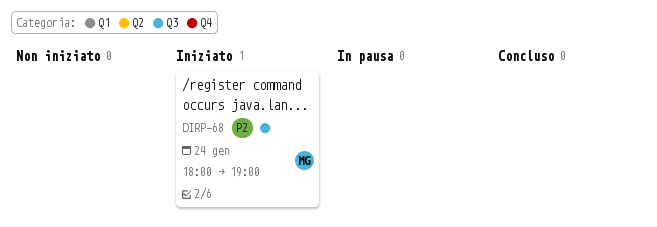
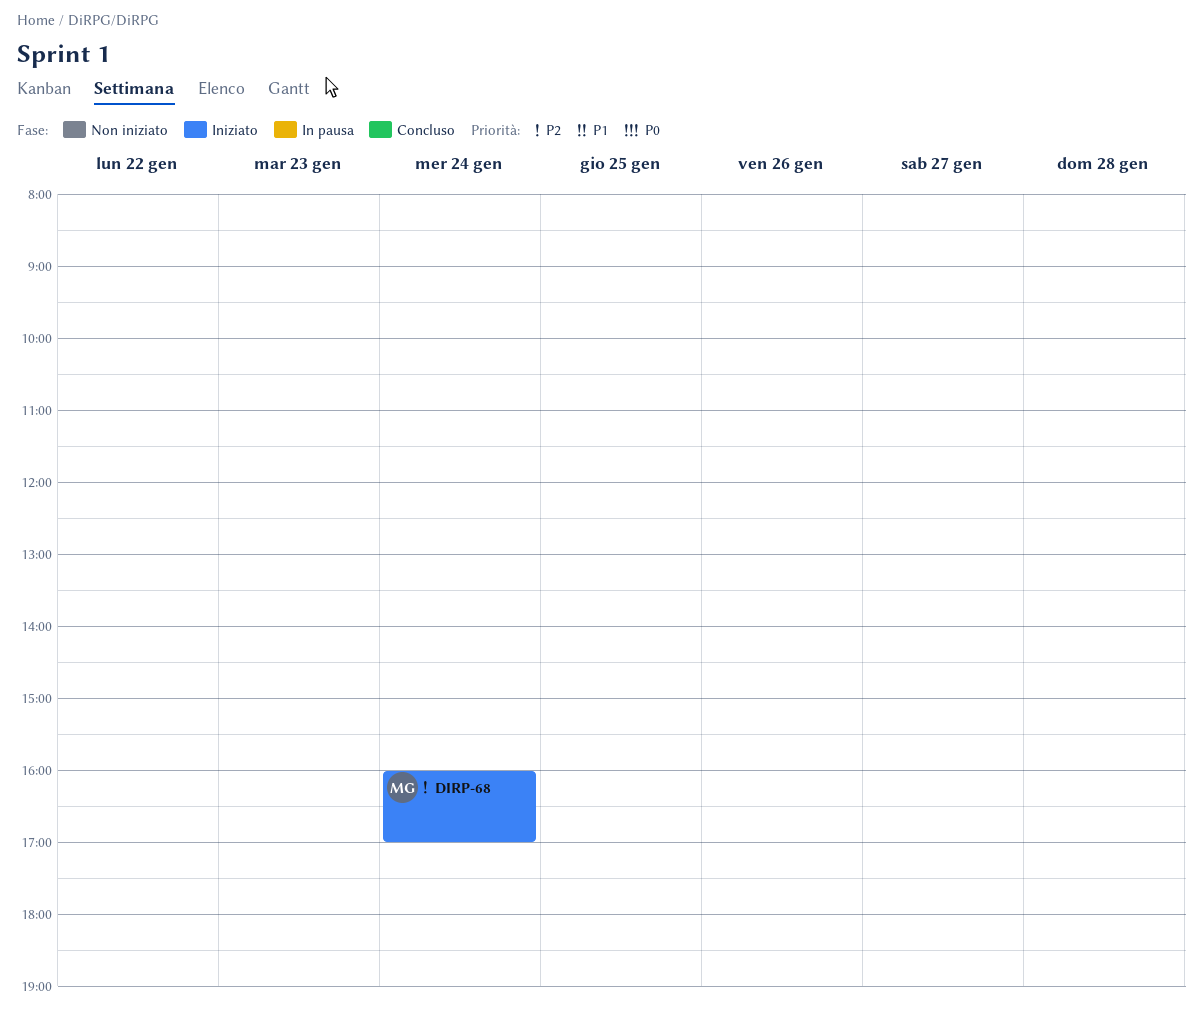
DIRP-68, begins: 18:00 -> 16:00
DIRP-68, ends: 19:00 -> 17:00

